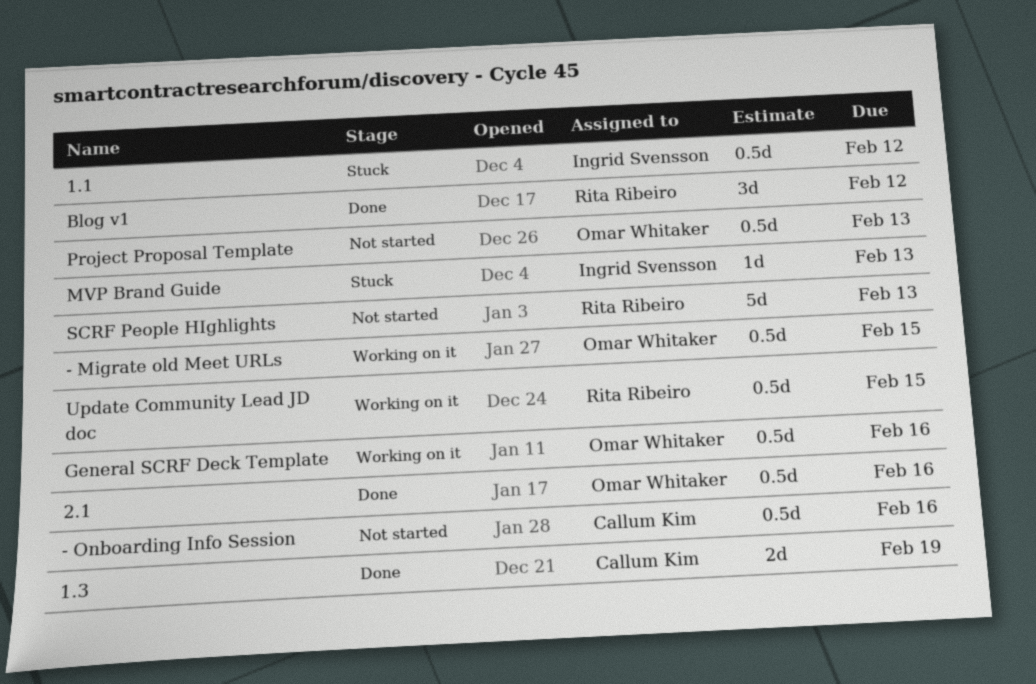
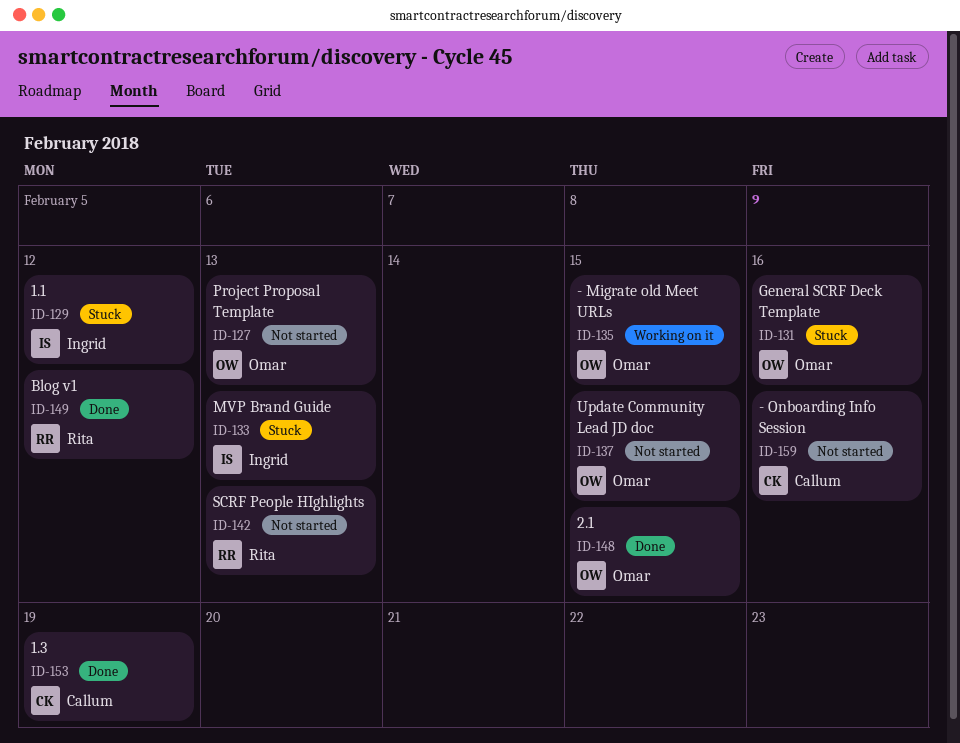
2.1, due: Feb 16 -> Feb 15
General SCRF Deck Template, status: Working on it -> Stuck
Update Community Lead JD doc, status: Working on it -> Not started
Update Community Lead JD doc, owner: Rita Ribeiro -> Omar Whitaker

